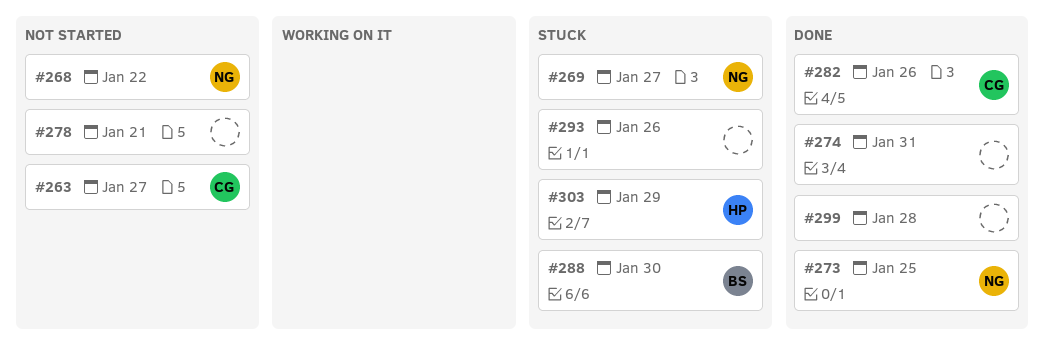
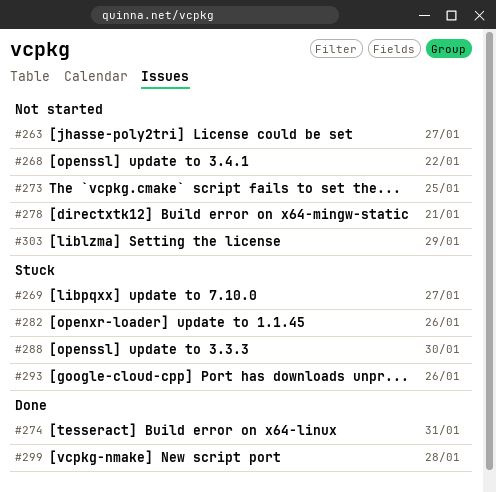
#273, status: Done -> Not started
#282, status: Done -> Stuck
#303, status: Stuck -> Not started

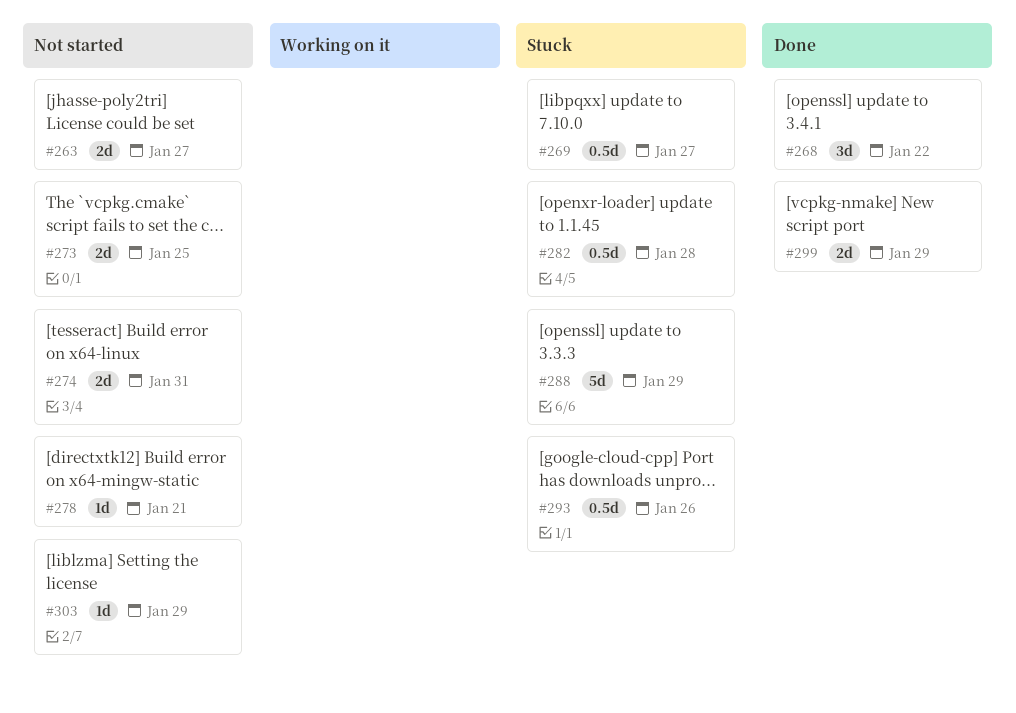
#268, status: Not started -> Done
#274, status: Done -> Not started
#282, due: Jan 26 -> Jan 28
#288, due: Jan 30 -> Jan 29
#299, due: Jan 28 -> Jan 29

